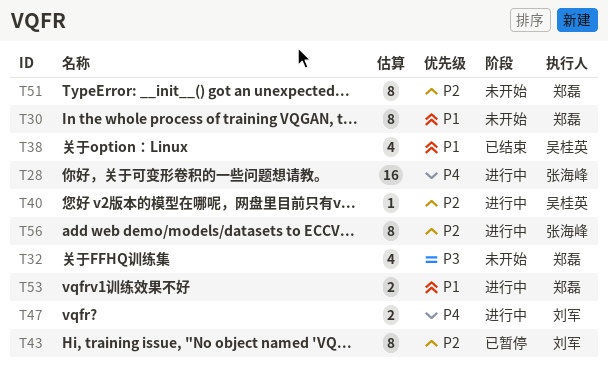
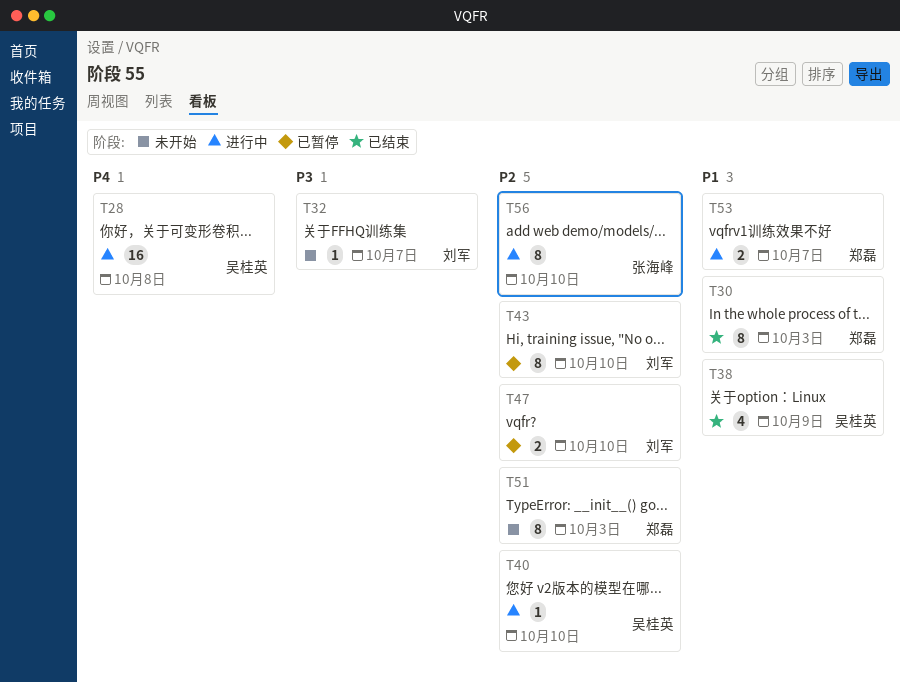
T28, owner: 张海峰 -> 吴桂英
T30, status: 未开始 -> 已结束
T32, owner: 郑磊 -> 刘军
T32, estimate: 4 -> 1
T47, status: 进行中 -> 已暂停
T47, priority: P4 -> P2

